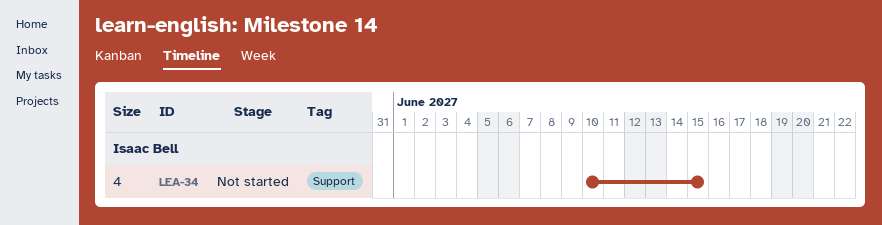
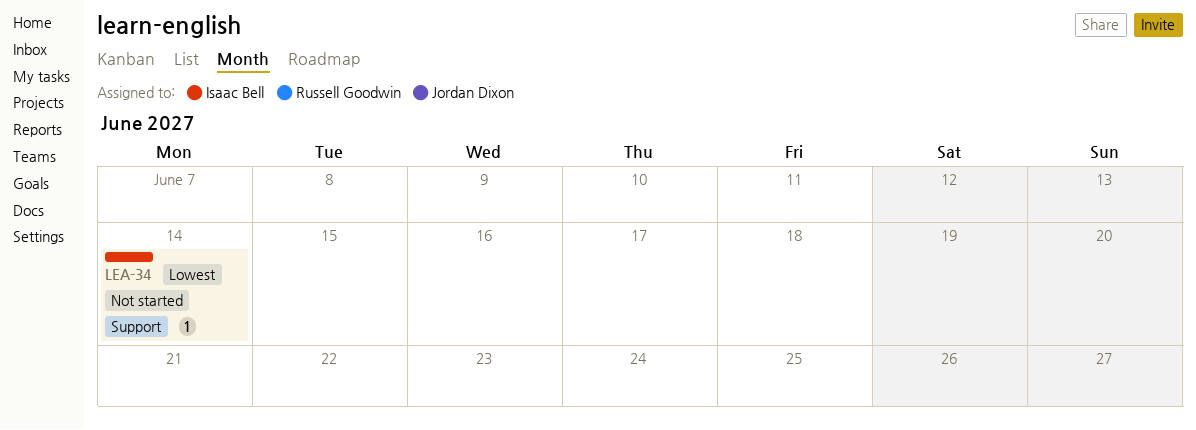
LEA-34, estimate: 4 -> 1
LEA-34, due: Jun 15 -> Jun 14

